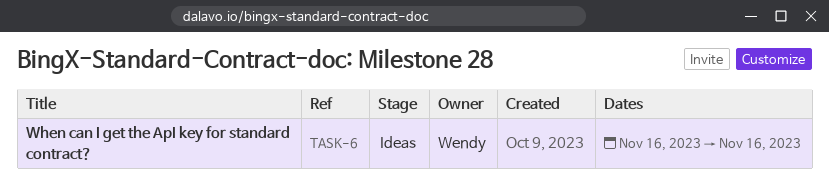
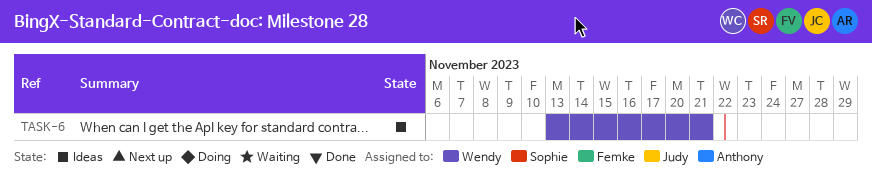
TASK-6, start: Nov 16 -> Nov 13
TASK-6, due: Nov 16 -> Nov 21

